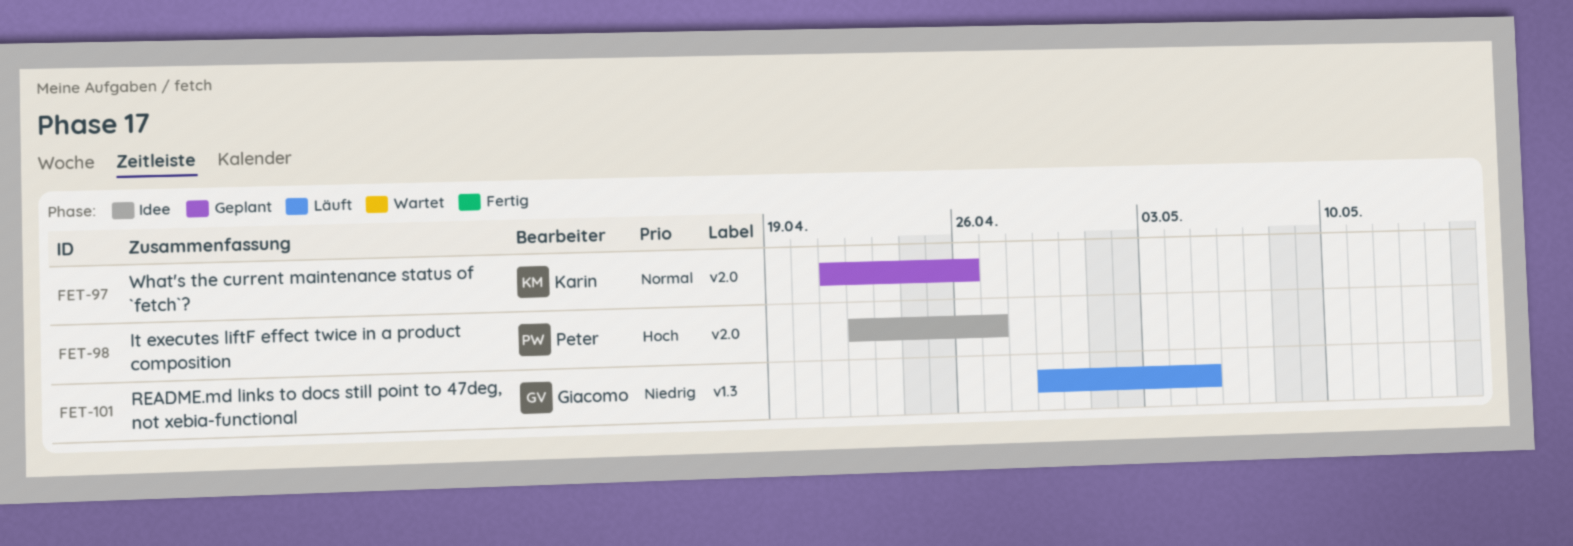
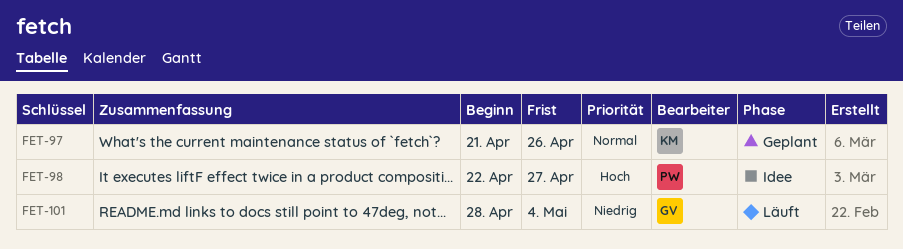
FET-101, start: Apr 29 -> Apr 28
FET-101, due: May 5 -> May 4

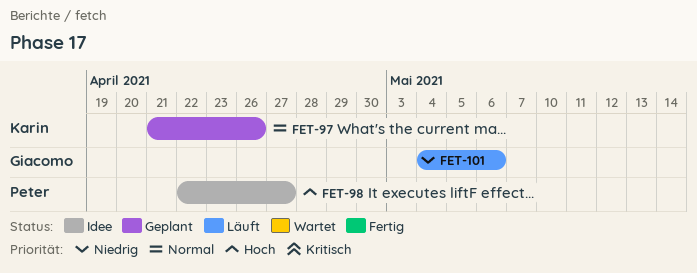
FET-101, start: Apr 28 -> May 4
FET-101, due: May 4 -> May 6

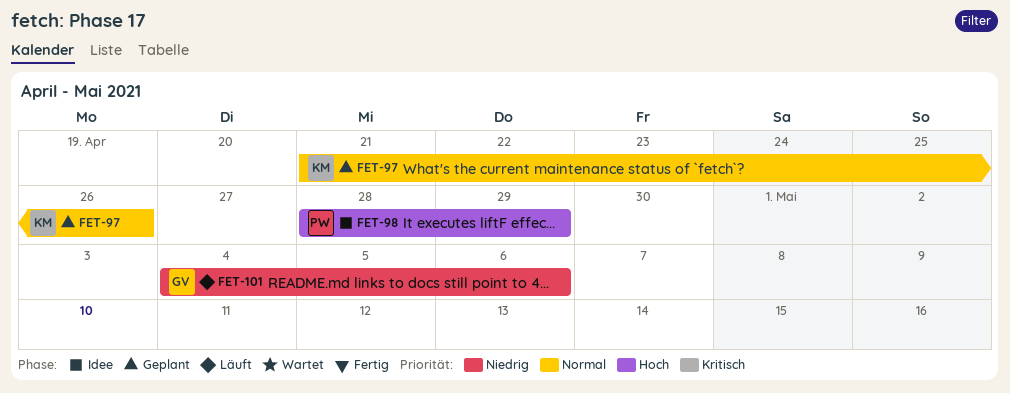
FET-98, start: Apr 22 -> Apr 28
FET-98, due: Apr 27 -> Apr 29

